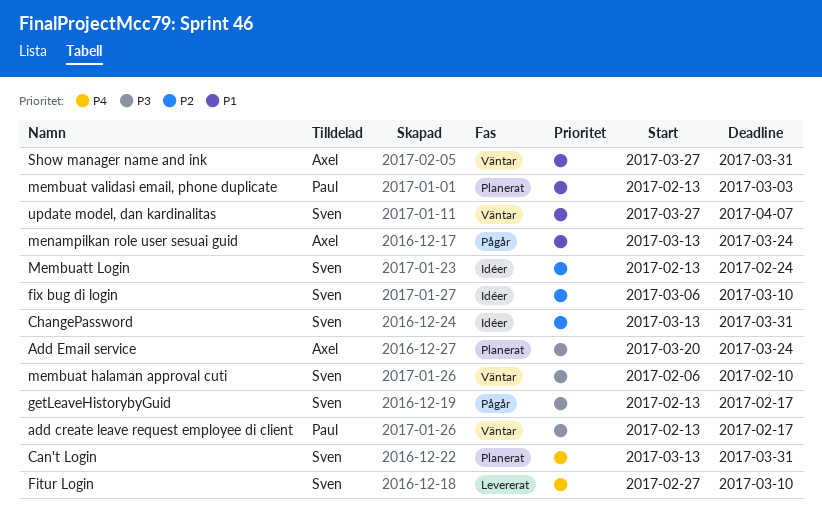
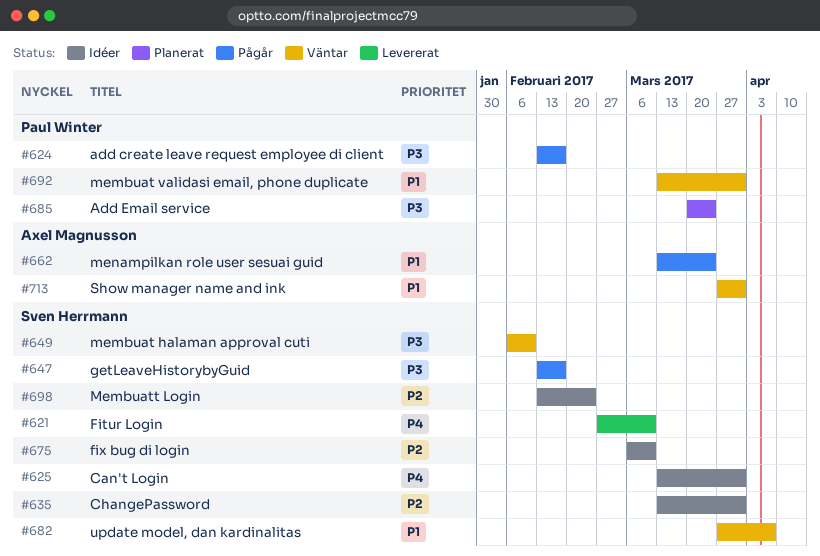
add create leave request employee di client, status: Väntar -> Pågår
Add Email service, owner: Axel Magnusson -> Paul Winter
Can't Login, status: Planerat -> Idéer
membuat validasi email, phone duplicate, status: Planerat -> Väntar
membuat validasi email, phone duplicate, start: Feb 13 -> Mar 13
membuat validasi email, phone duplicate, due: Mar 3 -> Mar 31

